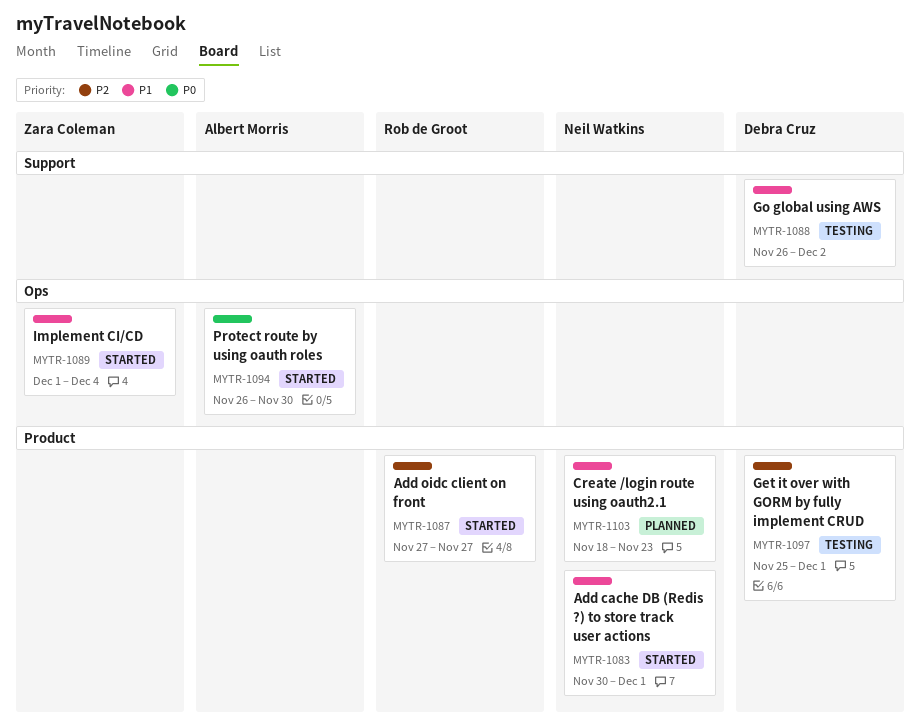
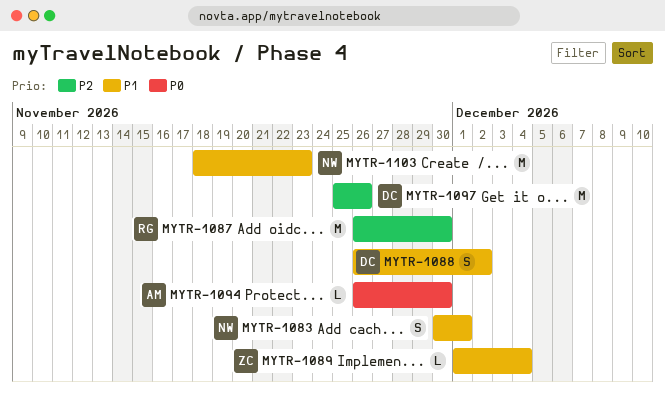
MYTR-1087, start: Nov 27 -> Nov 26
MYTR-1087, due: Nov 27 -> Nov 30
MYTR-1097, due: Dec 1 -> Nov 26

